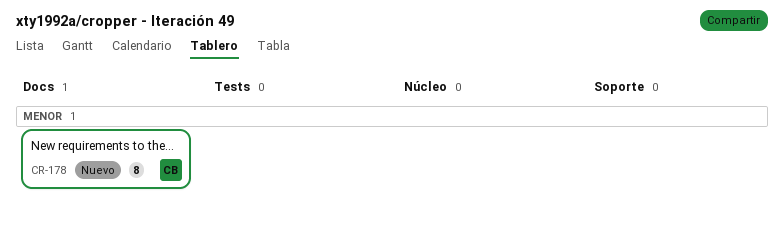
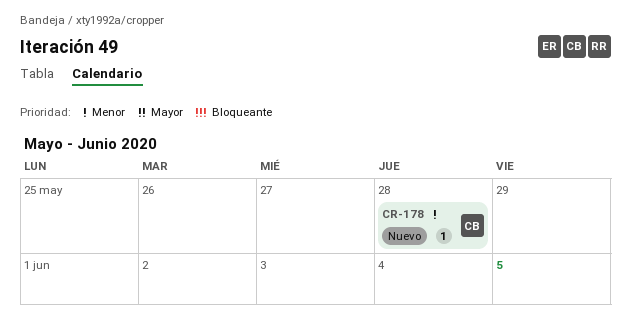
CR-178, estimate: 8 -> 1

